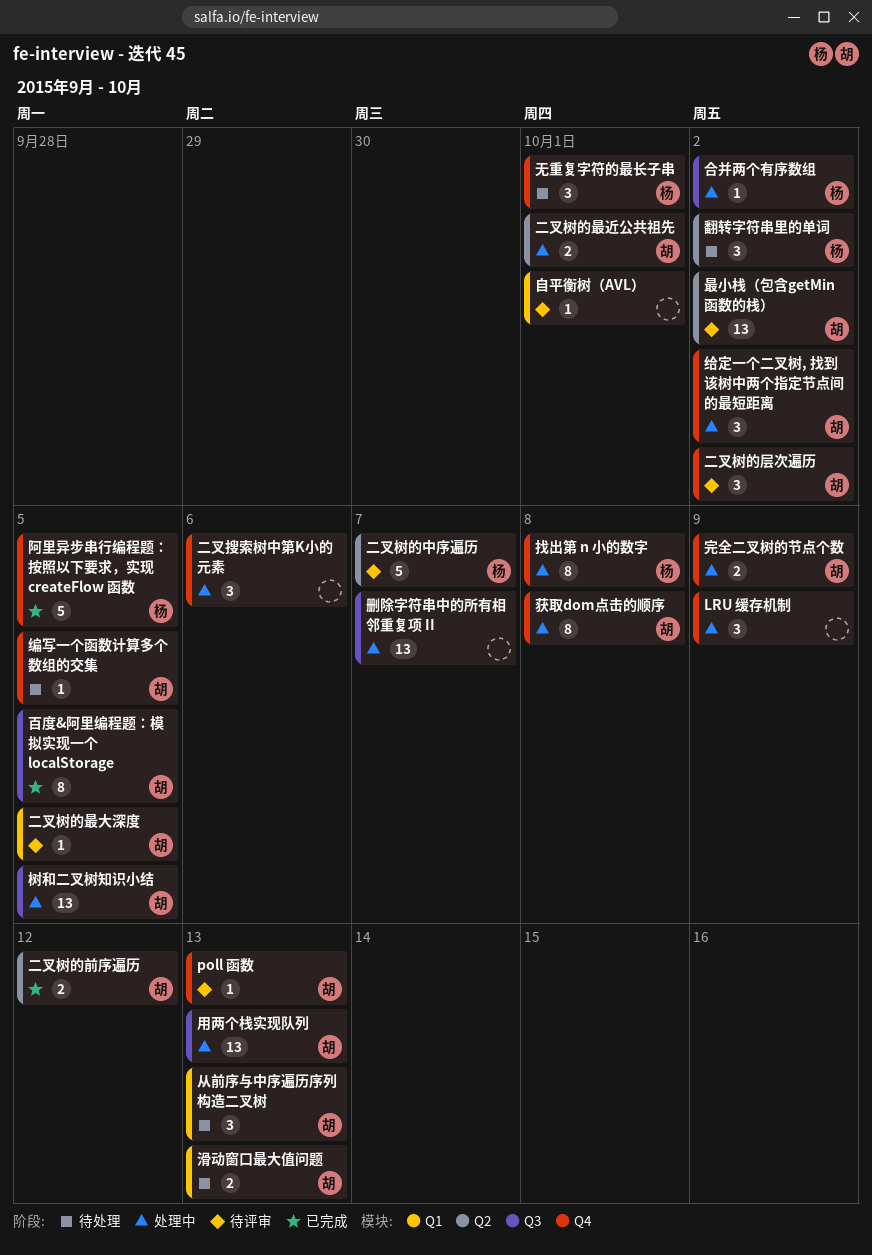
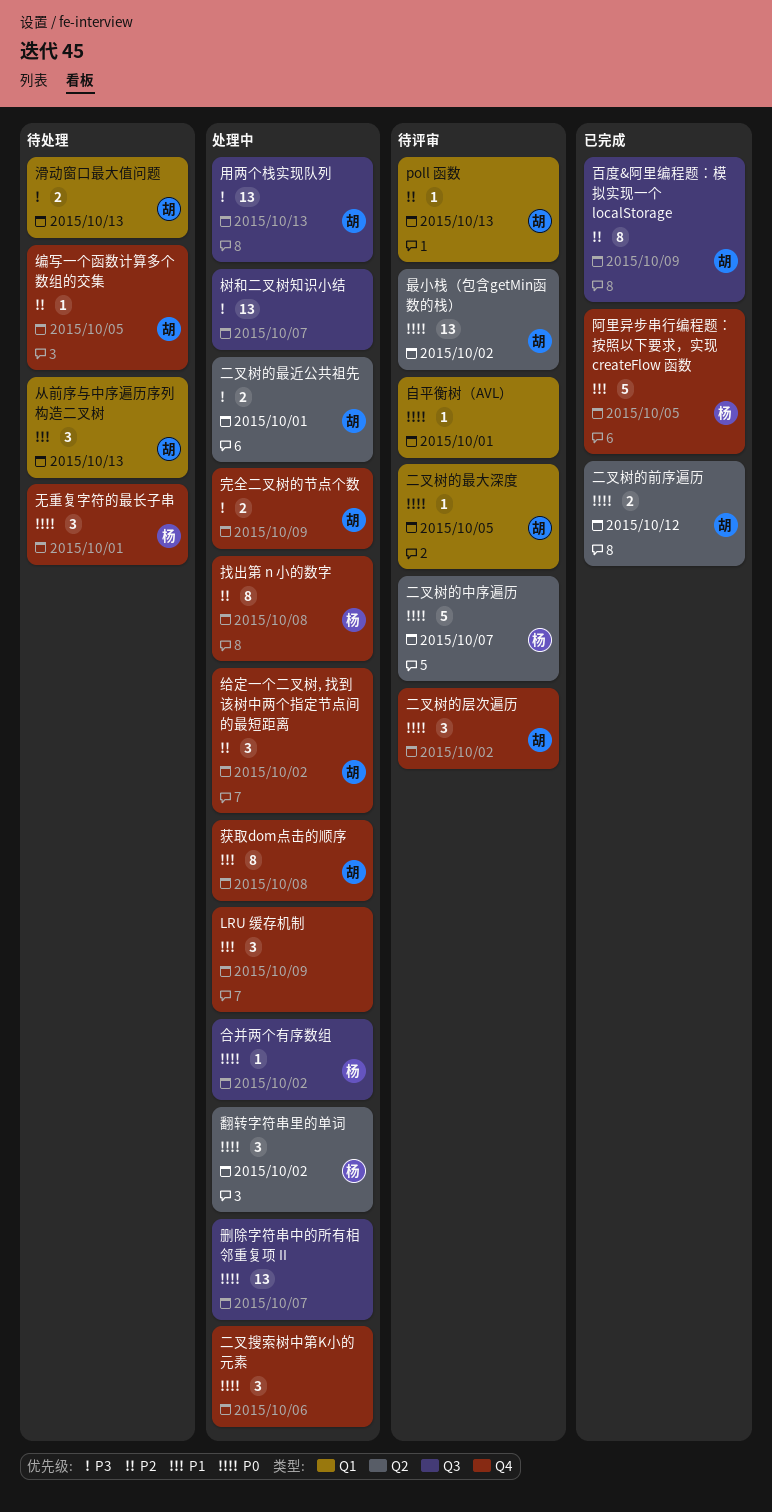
poll 函数, label: Q4 -> Q1
树和二叉树知识小结, owner: 胡 -> none
树和二叉树知识小结, due: Oct 5 -> Oct 7
百度&阿里编程题：模拟实现一个 localStorage, due: Oct 5 -> Oct 9
翻转字符串里的单词, status: 待处理 -> 处理中

